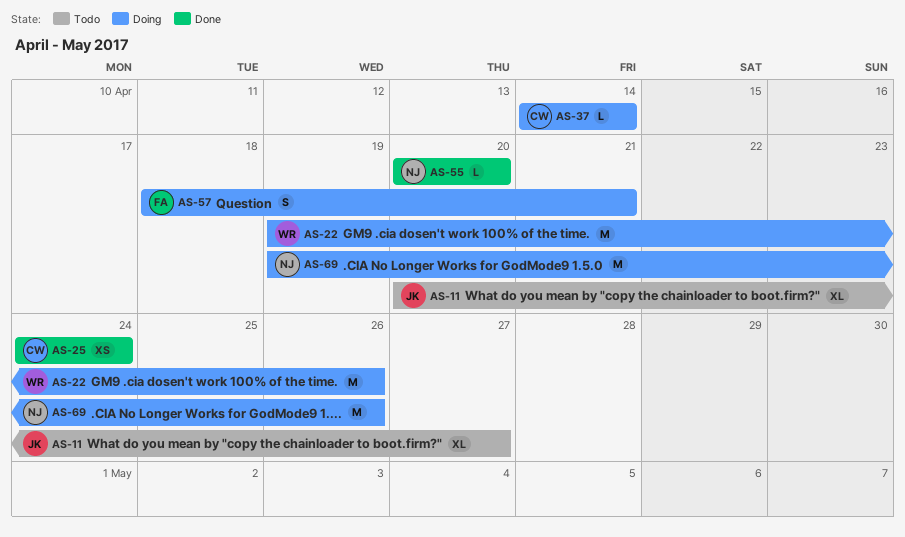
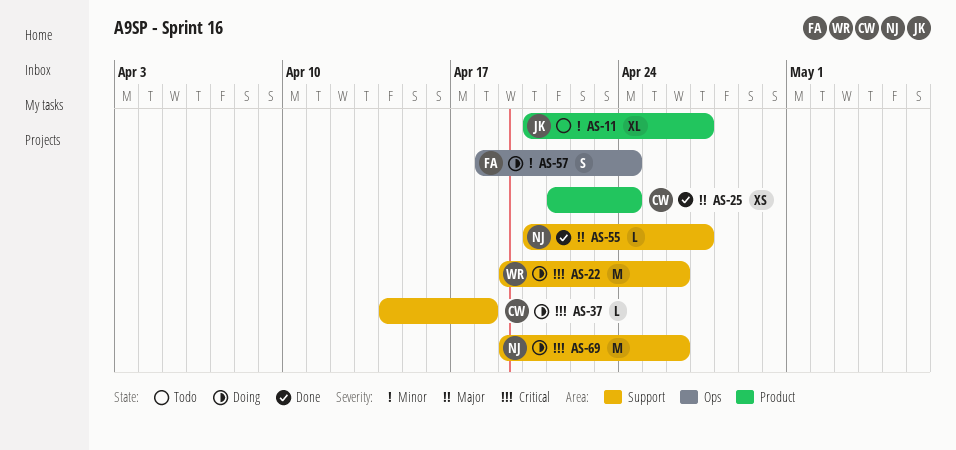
AS-25, start: Apr 24 -> Apr 21
AS-37, due: Apr 14 -> Apr 18
AS-55, due: Apr 20 -> Apr 27
AS-57, due: Apr 21 -> Apr 24

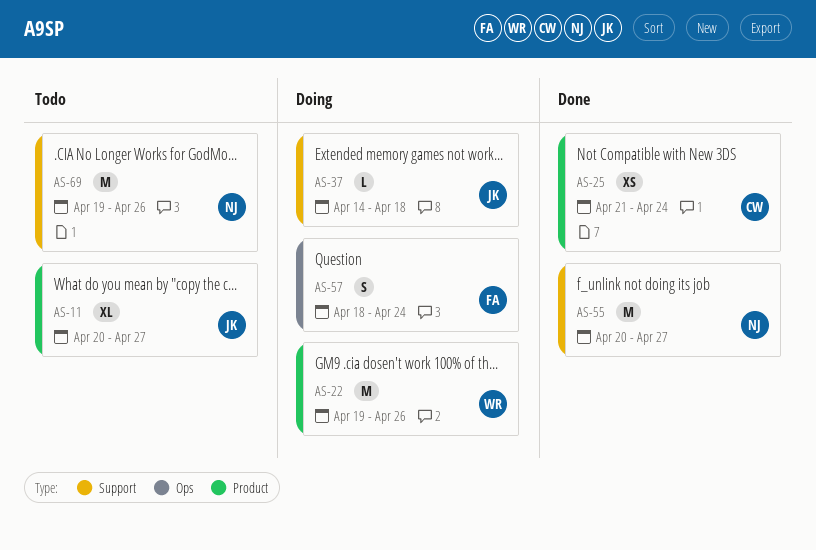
AS-22, label: Support -> Product
AS-37, owner: CW -> JK
AS-55, estimate: L -> M
AS-69, status: Doing -> Todo

